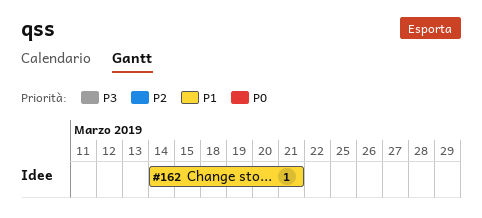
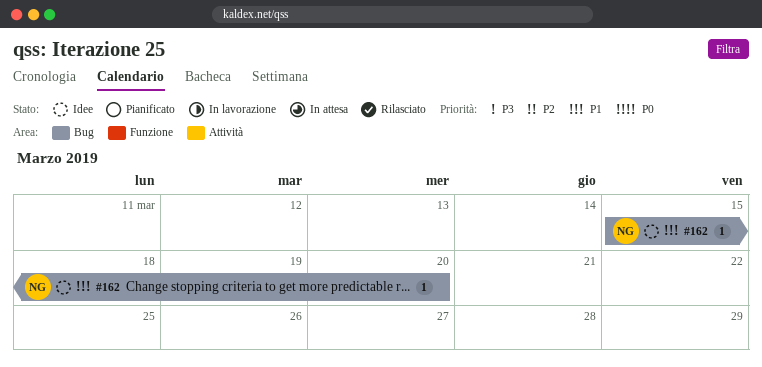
#162, start: Mar 14 -> Mar 15
#162, due: Mar 21 -> Mar 20

